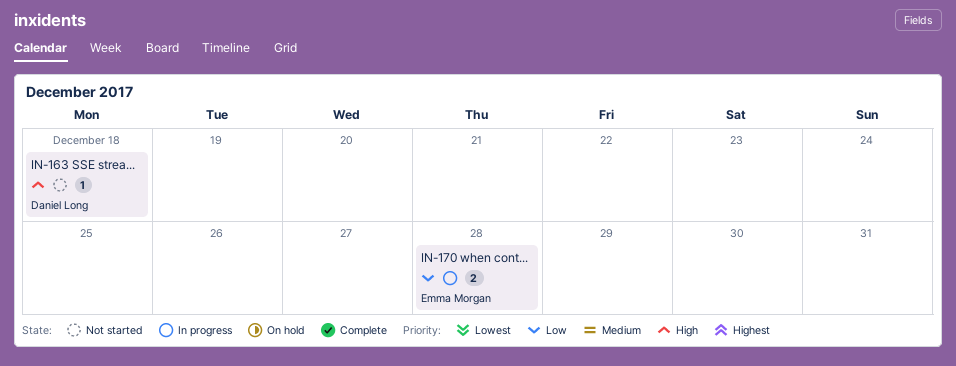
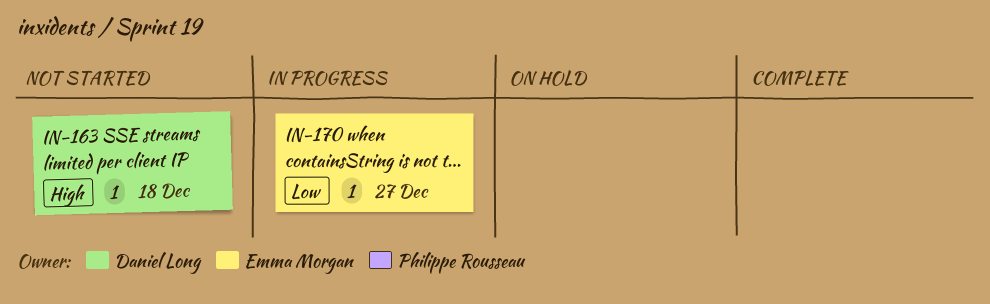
IN-170, estimate: 2 -> 1
IN-170, due: Dec 28 -> Dec 27

